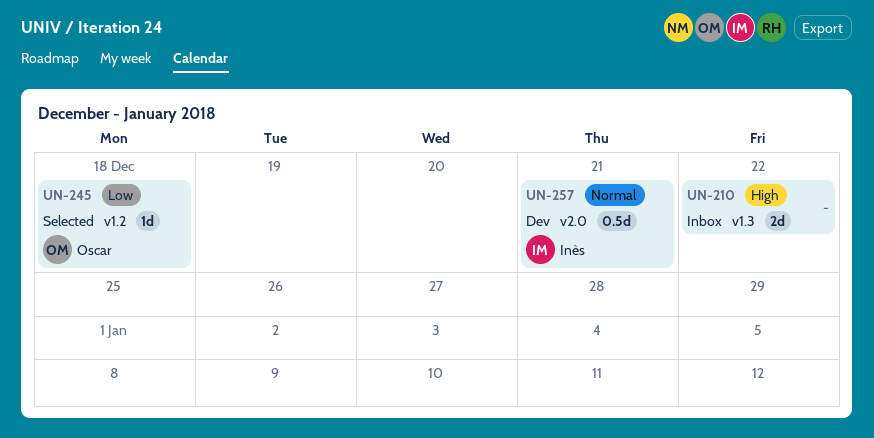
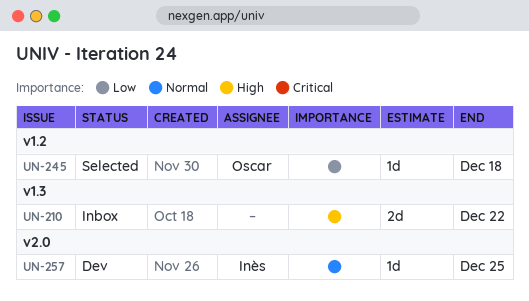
UN-257, estimate: 0.5d -> 1d
UN-257, due: Dec 21 -> Dec 25

